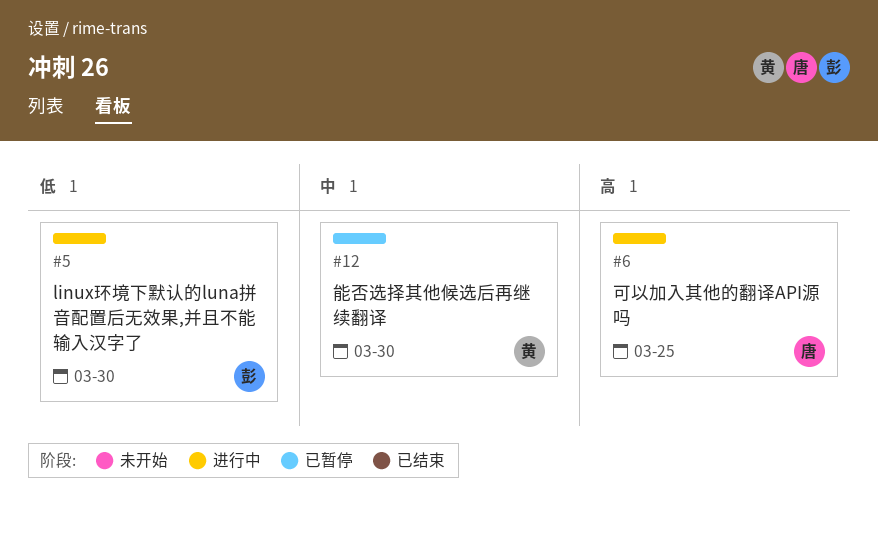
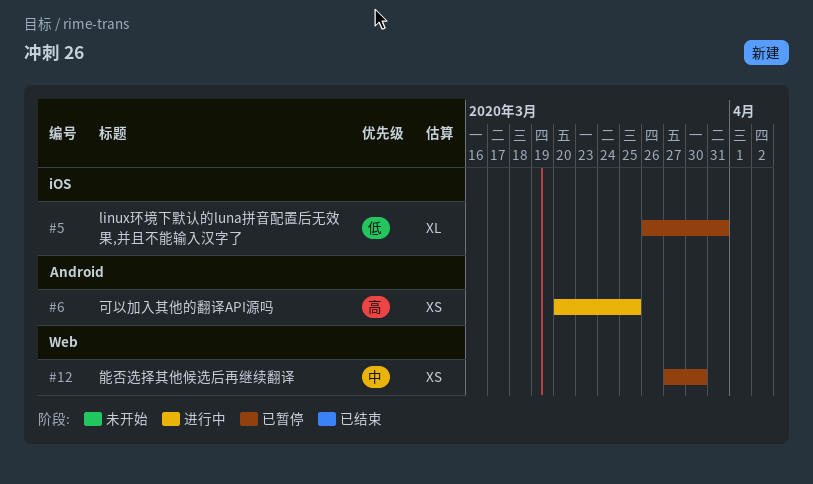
#5, status: 进行中 -> 已暂停
#5, due: Mar 30 -> Mar 31

